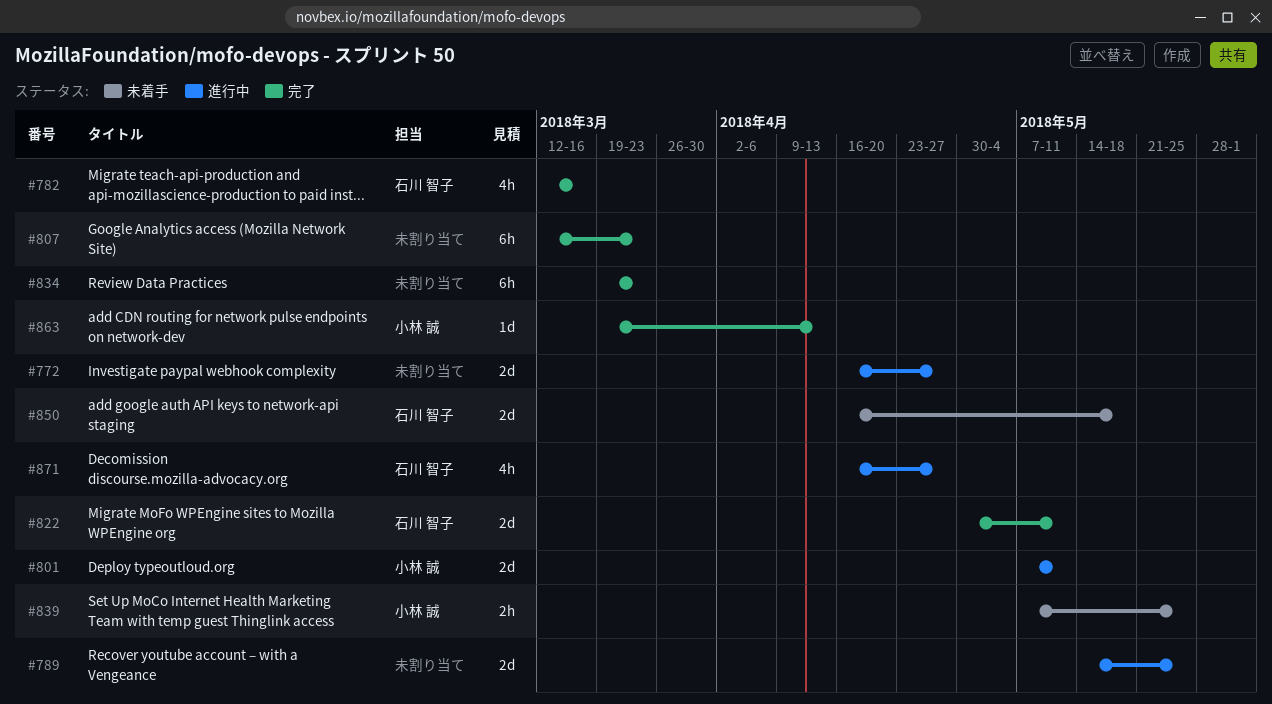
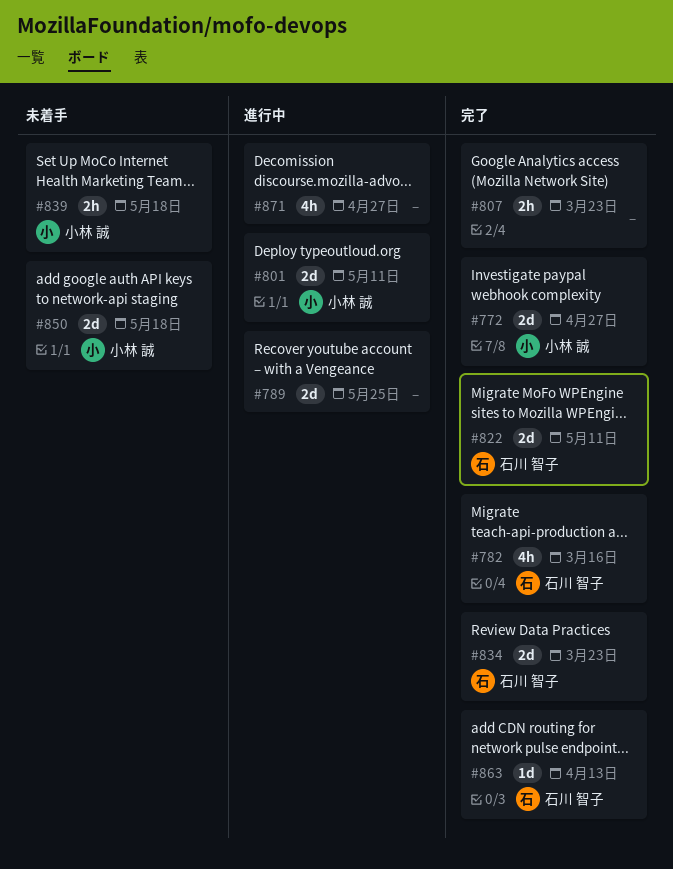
#772, status: 進行中 -> 完了
#772, owner: none -> 小林 誠
#807, estimate: 6h -> 2h
#834, owner: none -> 石川 智子
#834, estimate: 6h -> 2d
#839, due: May 25 -> May 18
#850, owner: 石川 智子 -> 小林 誠
#863, owner: 小林 誠 -> 石川 智子
#871, owner: 石川 智子 -> none

